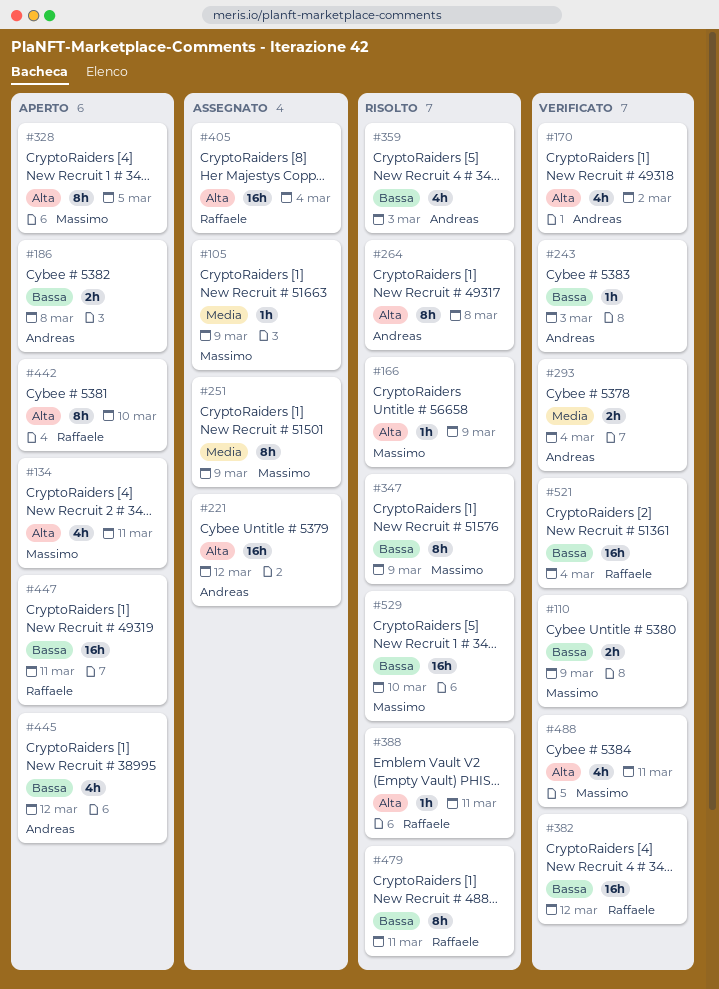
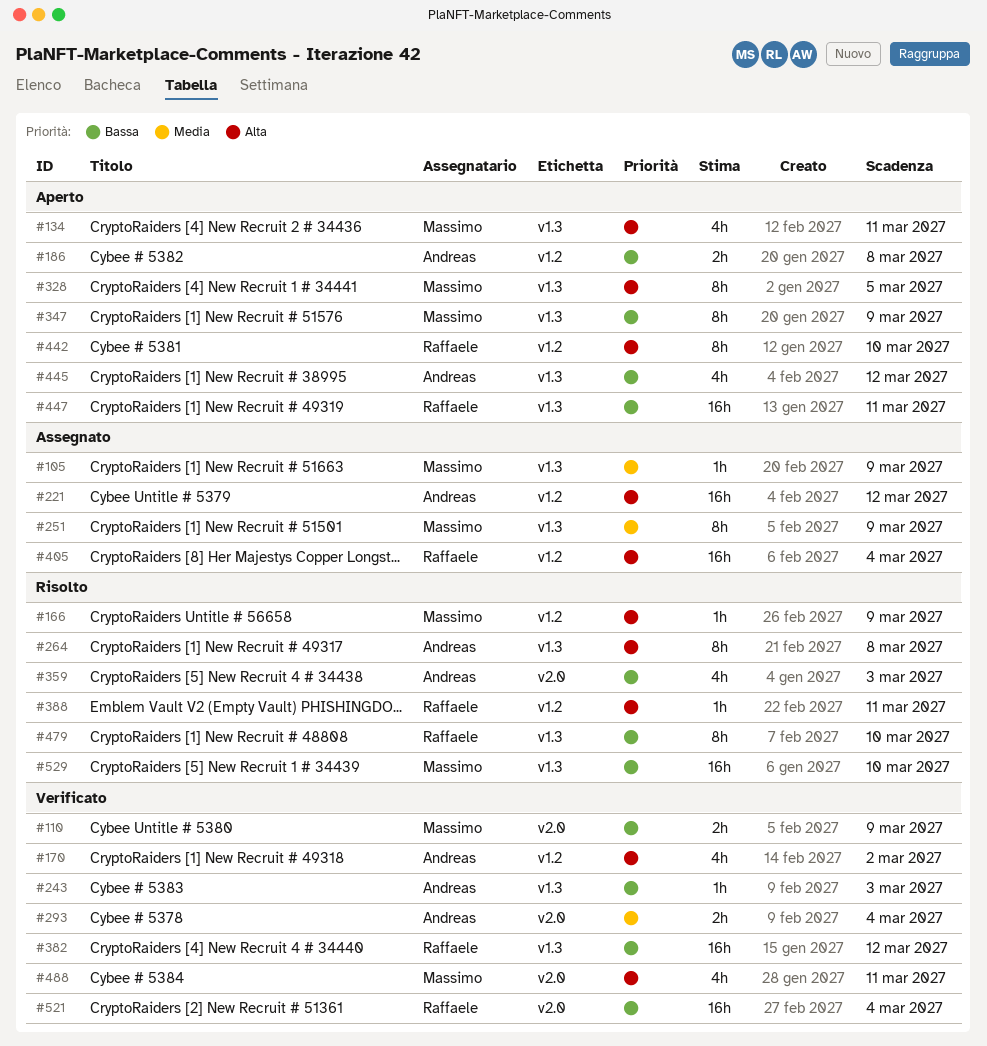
#347, status: Risolto -> Aperto
#479, due: Mar 11 -> Mar 10

